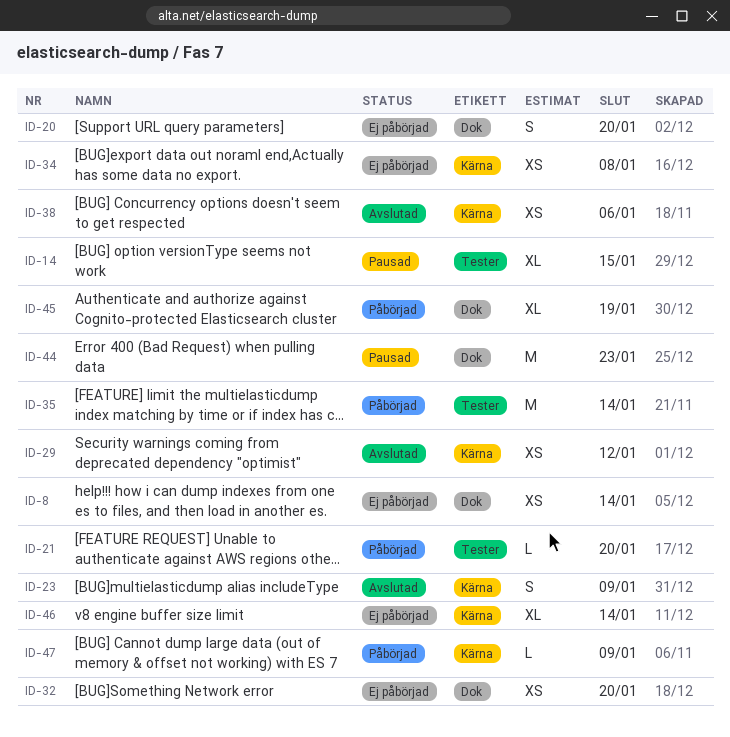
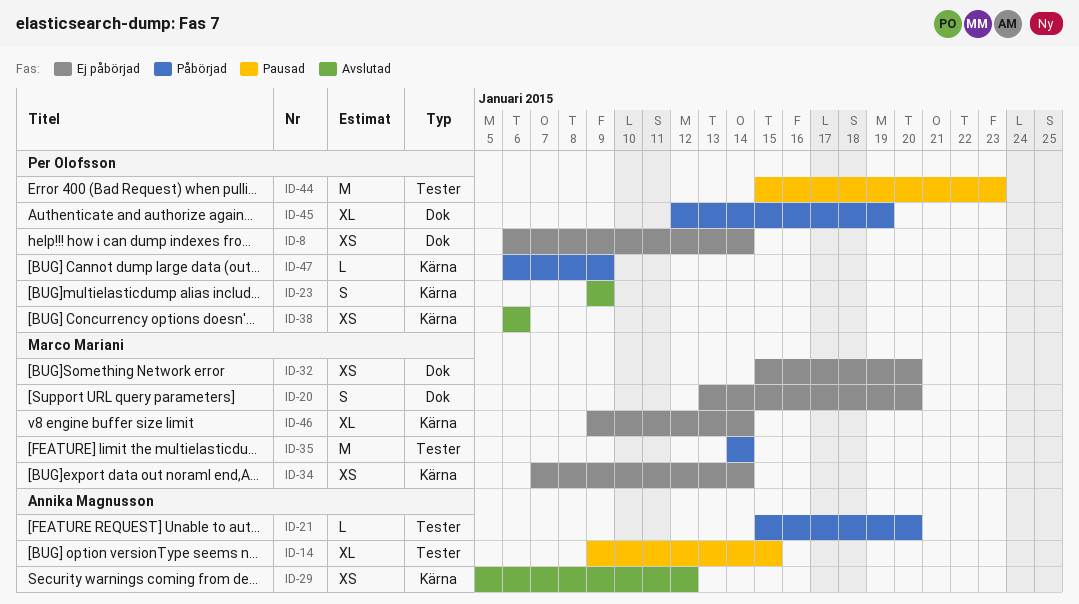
ID-34, due: Jan 8 -> Jan 14
ID-44, label: Dok -> Tester

